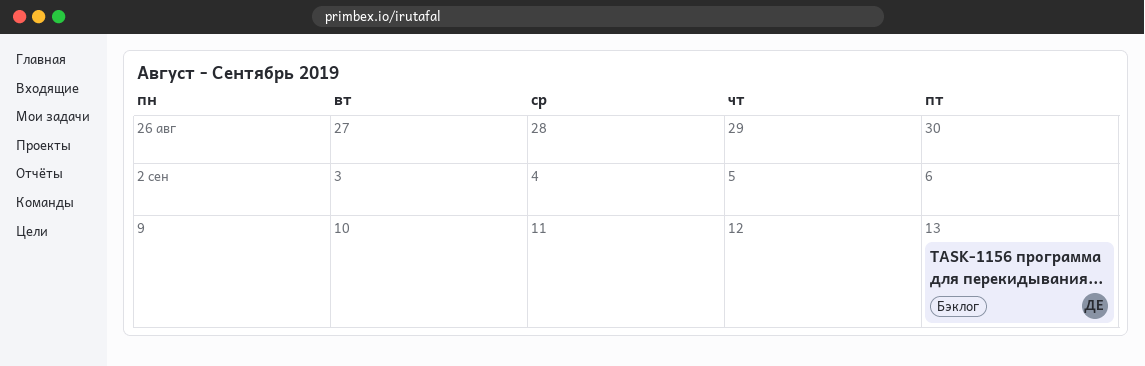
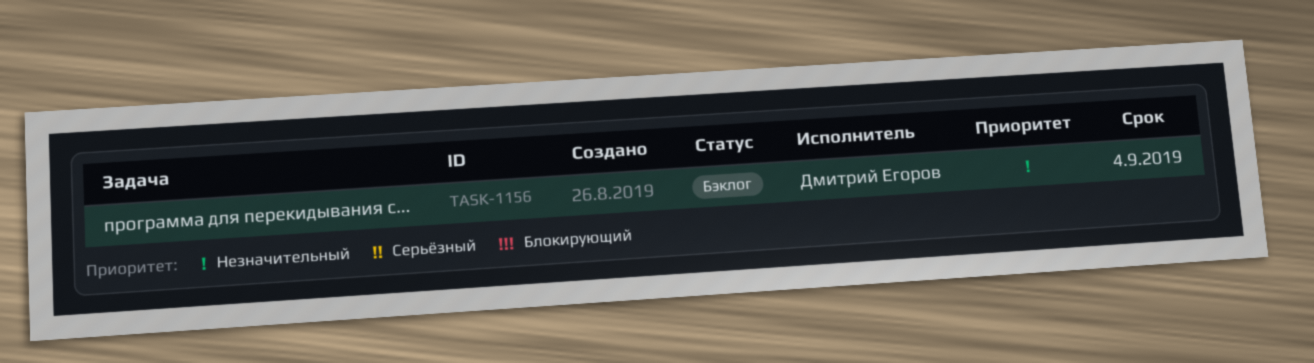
TASK-1156, due: Sep 13 -> Sep 4

